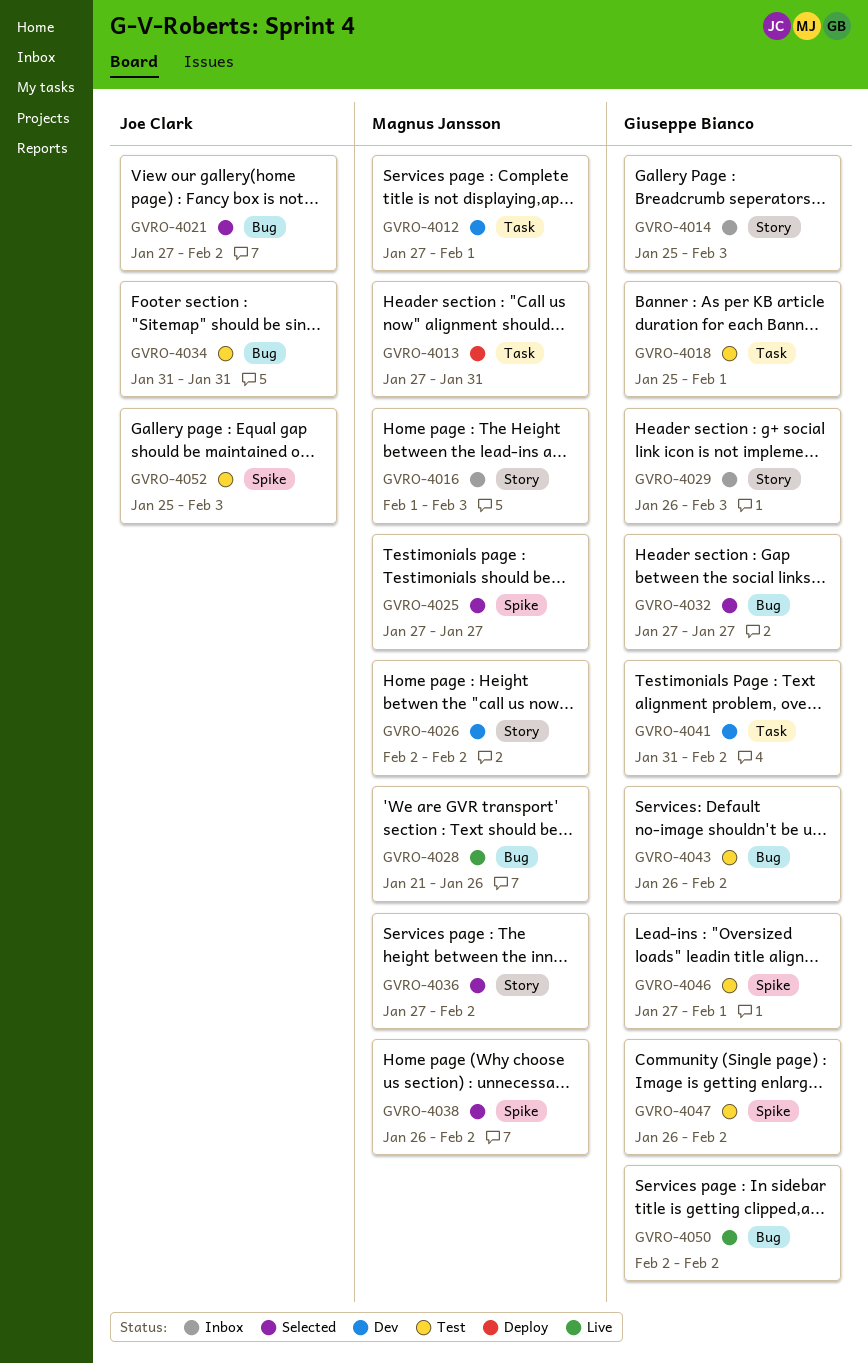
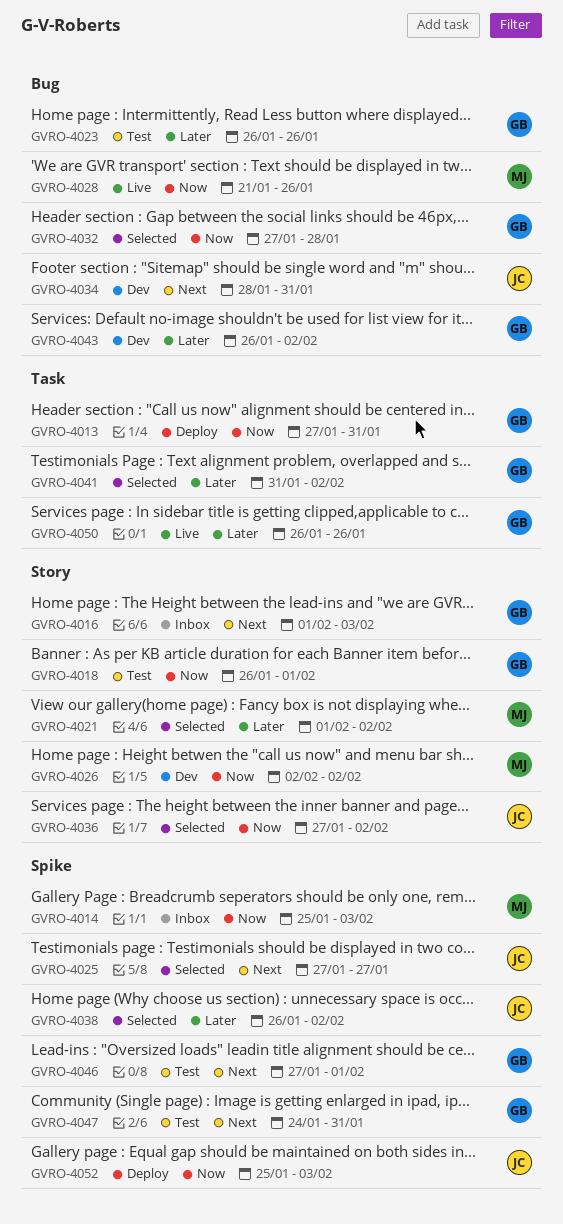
GVRO-4012: present -> none
GVRO-4013, owner: Magnus Jansson -> Giuseppe Bianco
GVRO-4014, owner: Giuseppe Bianco -> Magnus Jansson
GVRO-4014, label: Story -> Spike
GVRO-4016, owner: Magnus Jansson -> Giuseppe Bianco
GVRO-4018, label: Task -> Story
GVRO-4018, start: Jan 25 -> Jan 26
GVRO-4021, owner: Joe Clark -> Magnus Jansson
GVRO-4021, label: Bug -> Story
GVRO-4021, start: Jan 27 -> Feb 1
GVRO-4023: none -> present
GVRO-4025, owner: Magnus Jansson -> Joe Clark
GVRO-4029: present -> none
GVRO-4032, due: Jan 27 -> Jan 28
GVRO-4034, status: Test -> Dev
GVRO-4034, start: Jan 31 -> Jan 28
GVRO-4036, owner: Magnus Jansson -> Joe Clark
GVRO-4038, owner: Magnus Jansson -> Joe Clark
GVRO-4041, status: Dev -> Selected
GVRO-4043, status: Test -> Dev
GVRO-4047, start: Jan 26 -> Jan 24
GVRO-4047, due: Feb 2 -> Jan 31
GVRO-4050, label: Bug -> Task
GVRO-4050, start: Feb 2 -> Jan 26
GVRO-4050, due: Feb 2 -> Jan 26
GVRO-4052, status: Test -> Deploy

